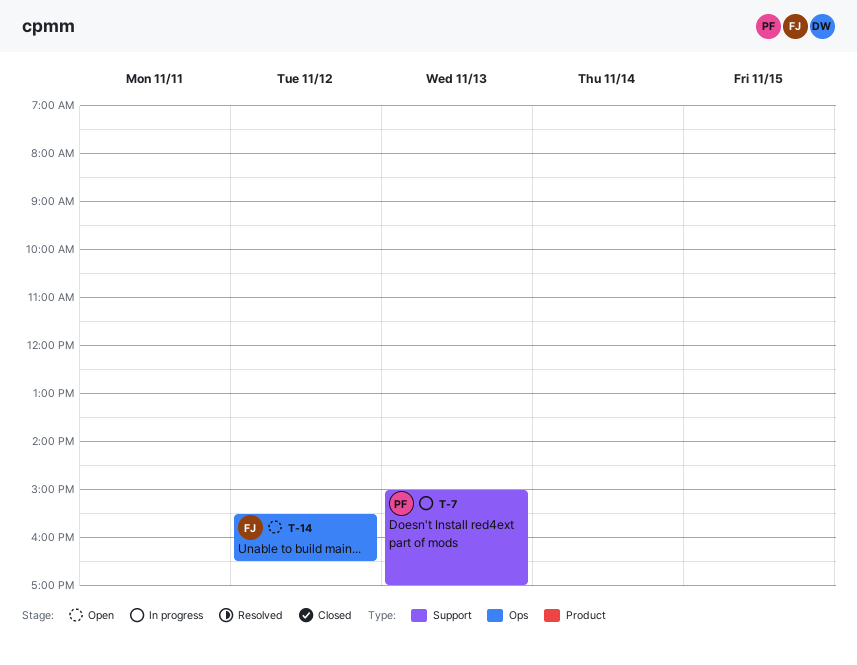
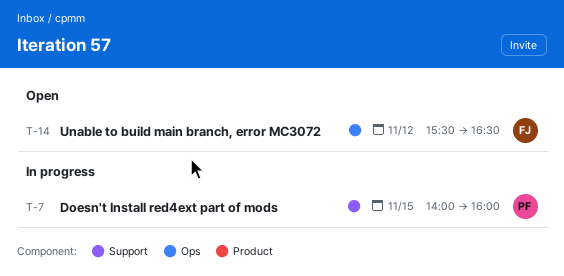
T-7, day: Nov 13 -> Nov 15
T-7, begins: 15:00 -> 14:00
T-7, ends: 17:00 -> 16:00

